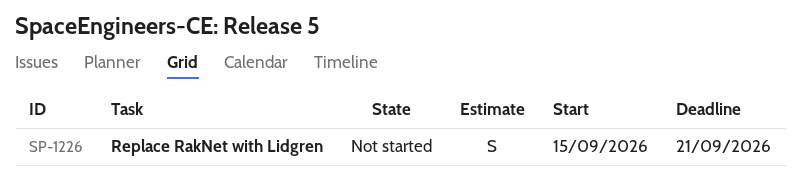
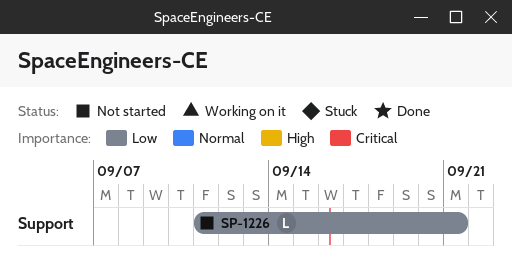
SP-1226, estimate: S -> L
SP-1226, start: Sep 15 -> Sep 11

